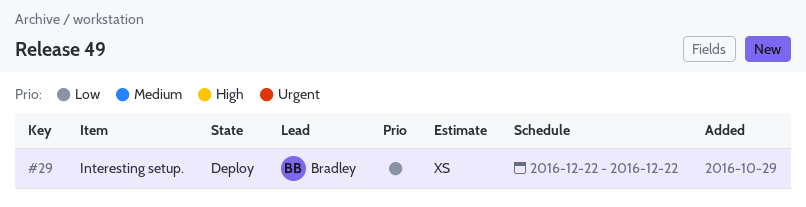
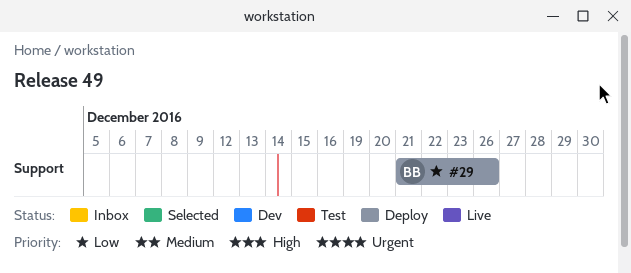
#29, start: Dec 22 -> Dec 21
#29, due: Dec 22 -> Dec 26

